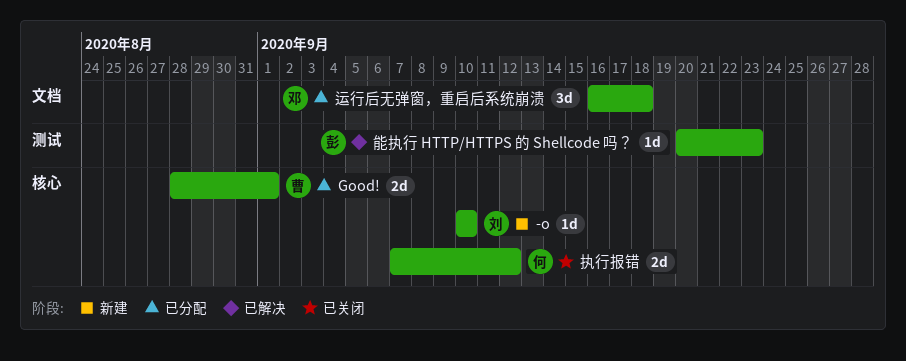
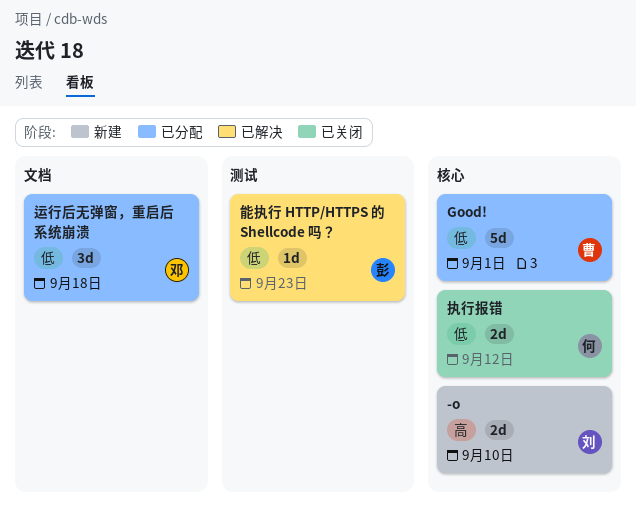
-o, estimate: 1d -> 2d
Good!, estimate: 2d -> 5d

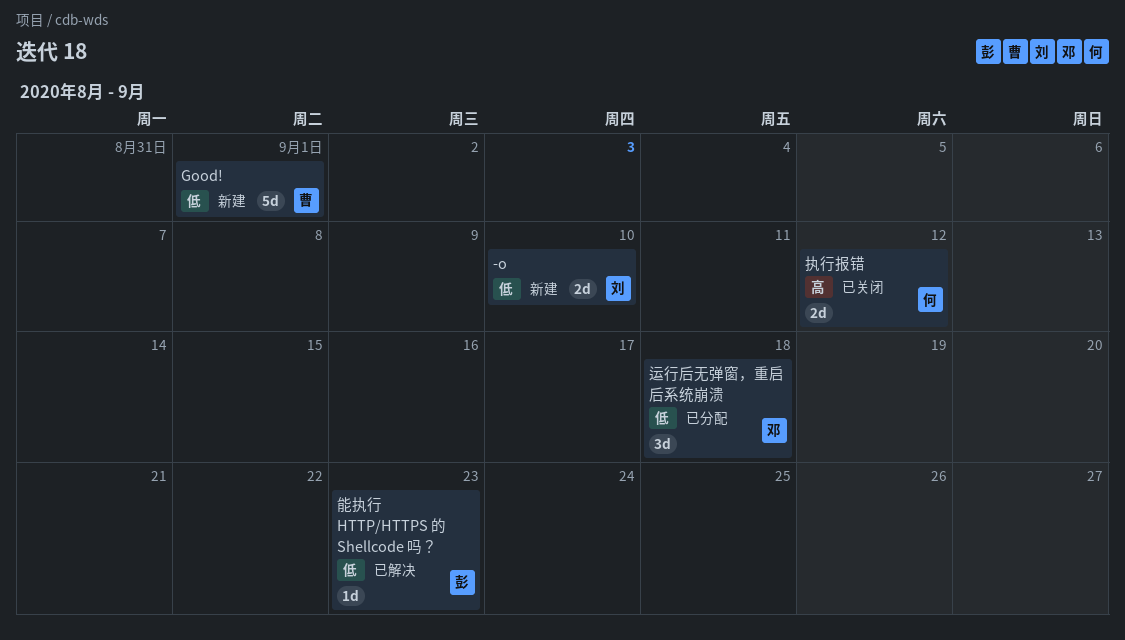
-o, priority: 高 -> 低
Good!, status: 已分配 -> 新建
执行报错, priority: 低 -> 高

